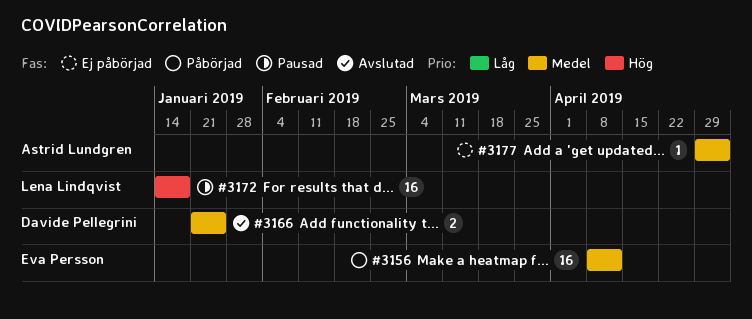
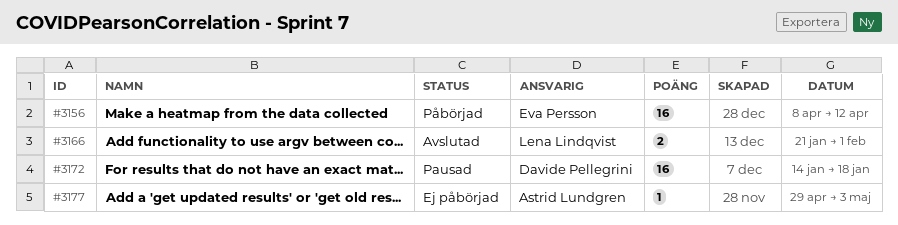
#3166, owner: Davide Pellegrini -> Lena Lindqvist
#3166, due: Jan 25 -> Feb 1
#3172, owner: Lena Lindqvist -> Davide Pellegrini

